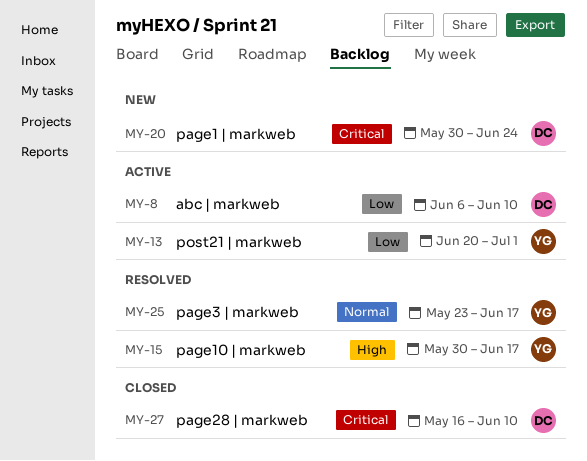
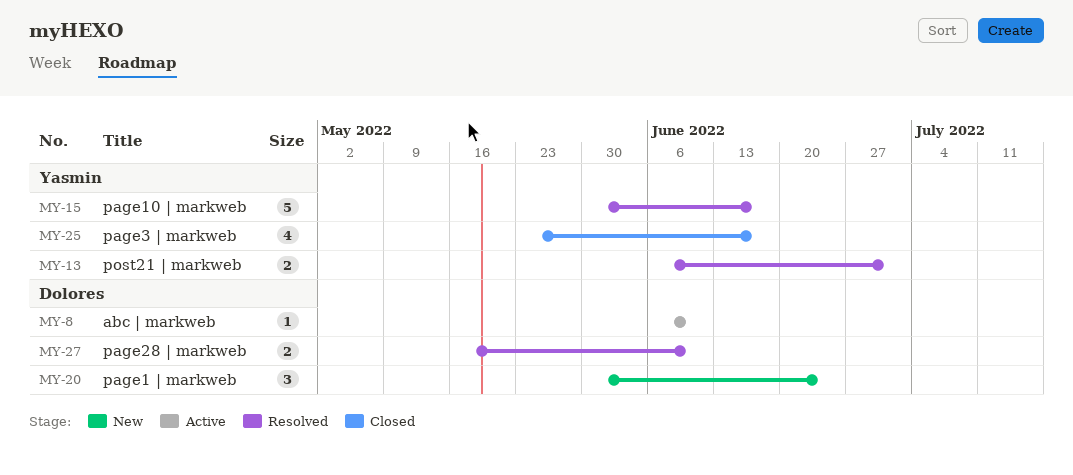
MY-13, status: Active -> Resolved
MY-13, start: Jun 20 -> Jun 6
MY-25, status: Resolved -> Closed
MY-27, status: Closed -> Resolved

